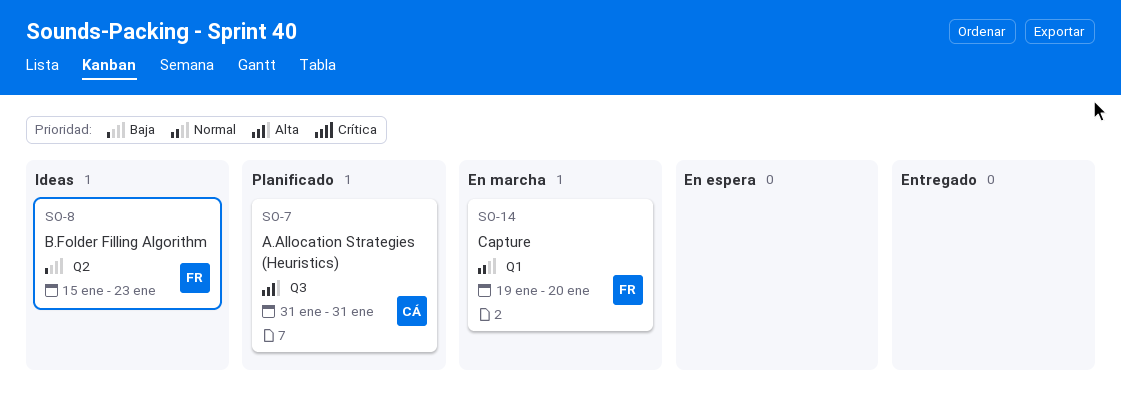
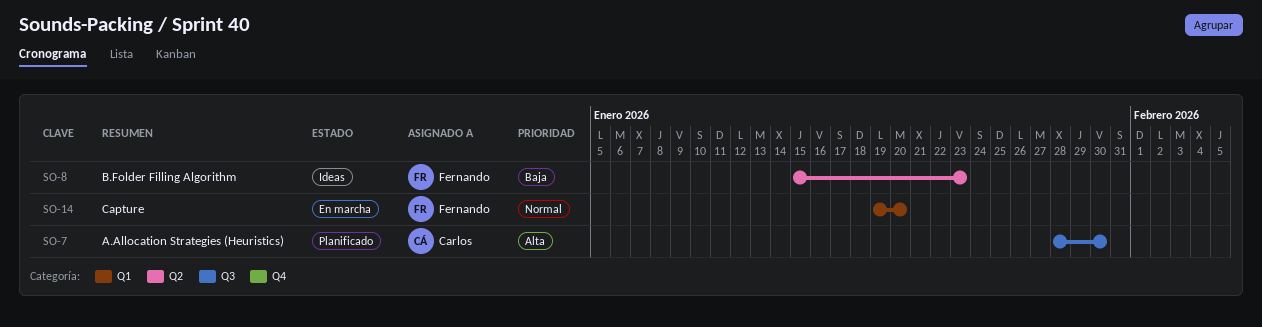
SO-7, start: Jan 31 -> Jan 28
SO-7, due: Jan 31 -> Jan 30

